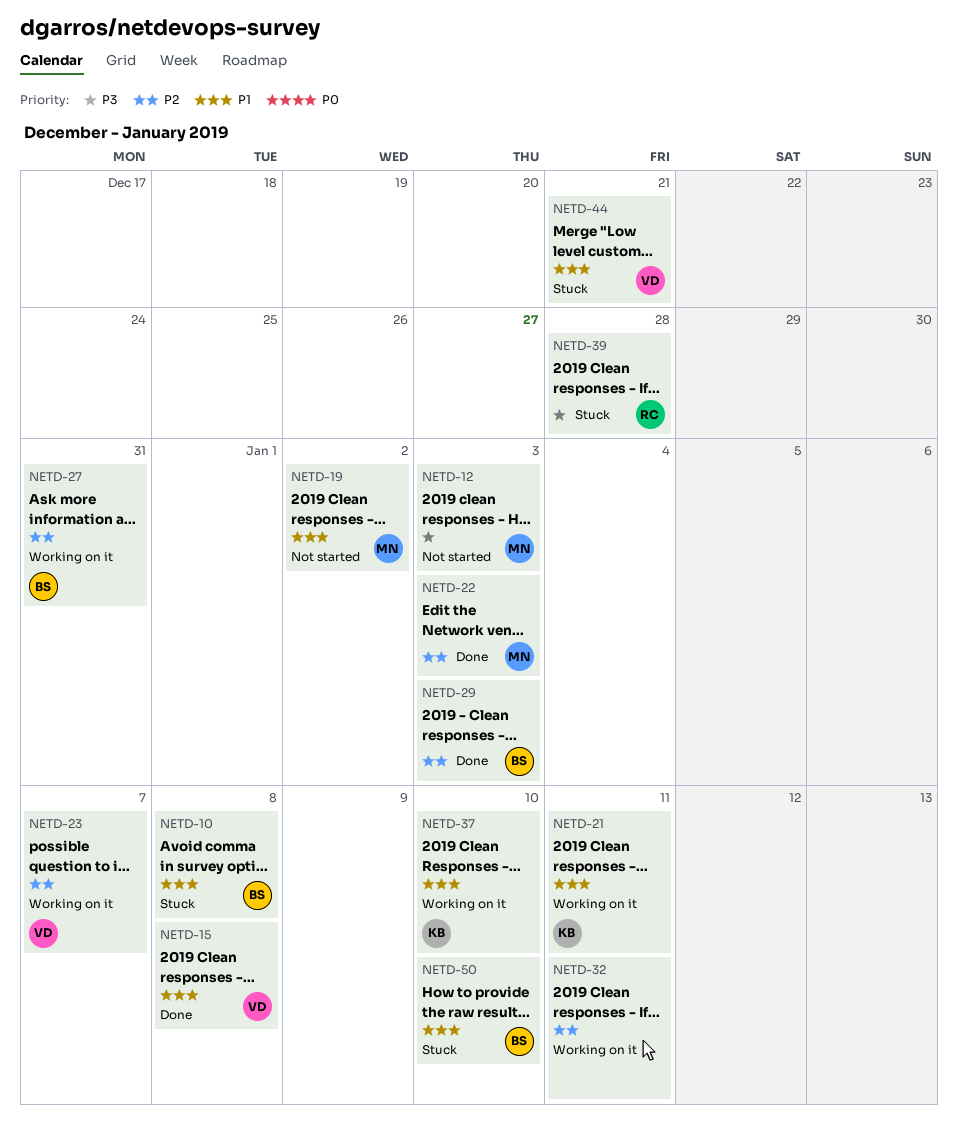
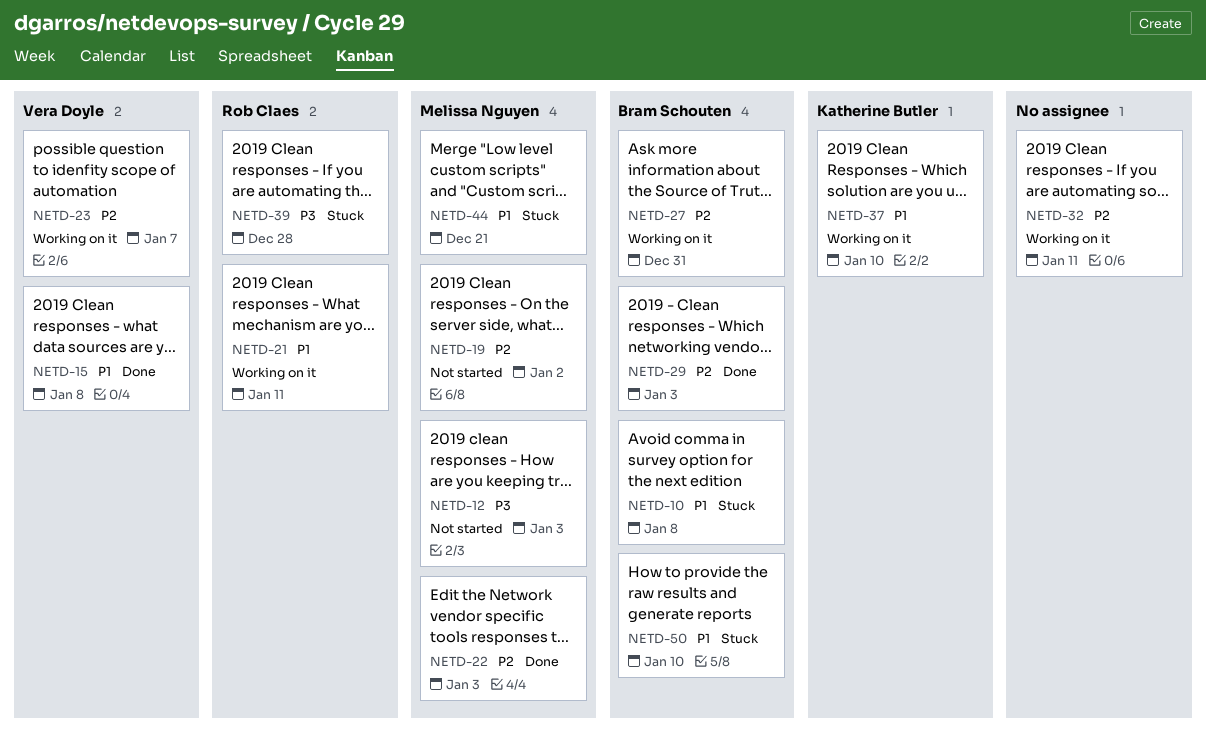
NETD-19, priority: P1 -> P2
NETD-21, owner: Katherine Butler -> Rob Claes
NETD-44, owner: Vera Doyle -> Melissa Nguyen

